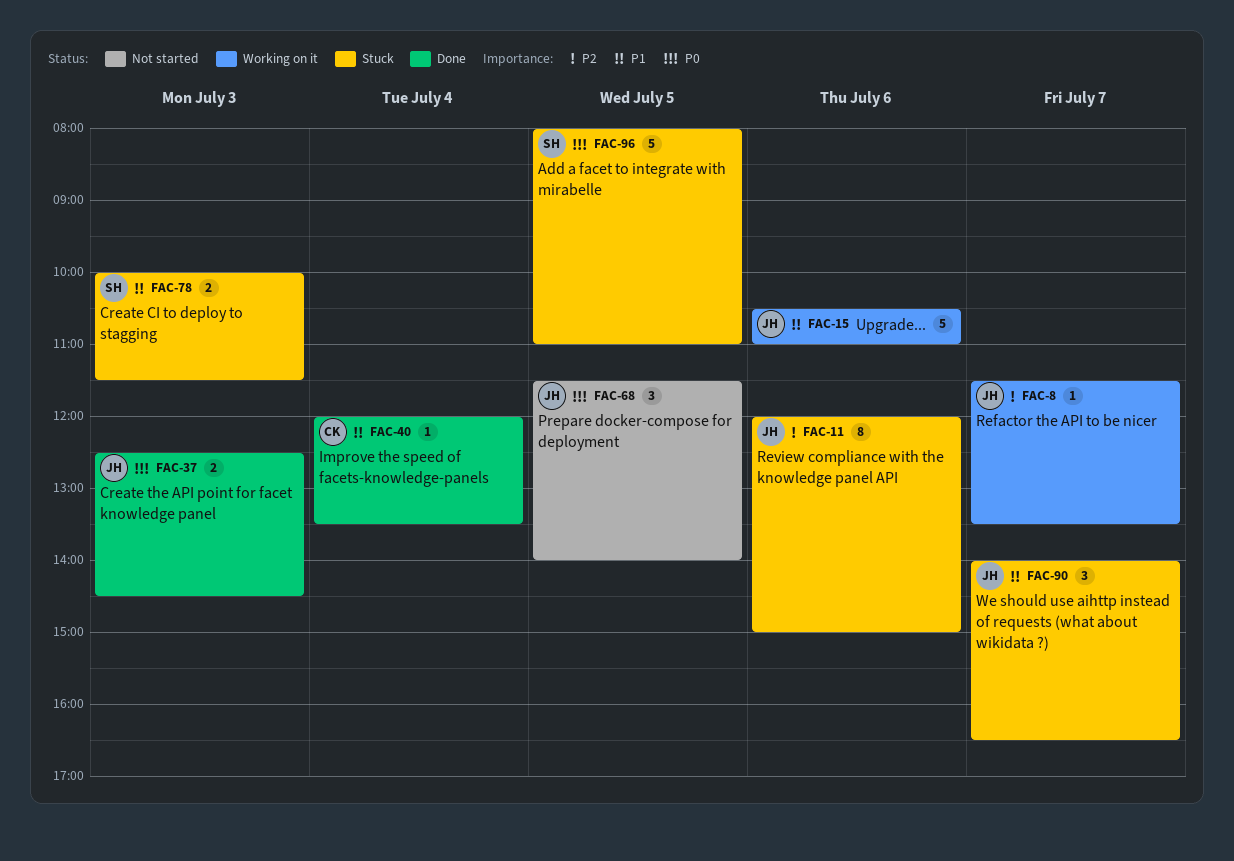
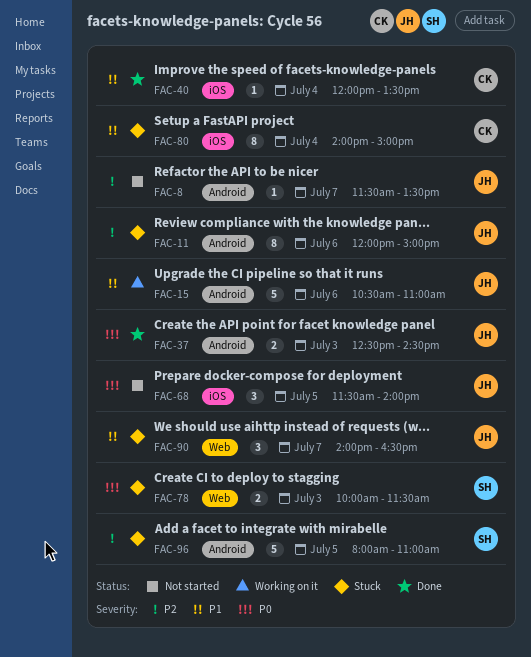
FAC-8, status: Working on it -> Not started
FAC-78, priority: P1 -> P0
FAC-80: none -> present
FAC-96, priority: P0 -> P2

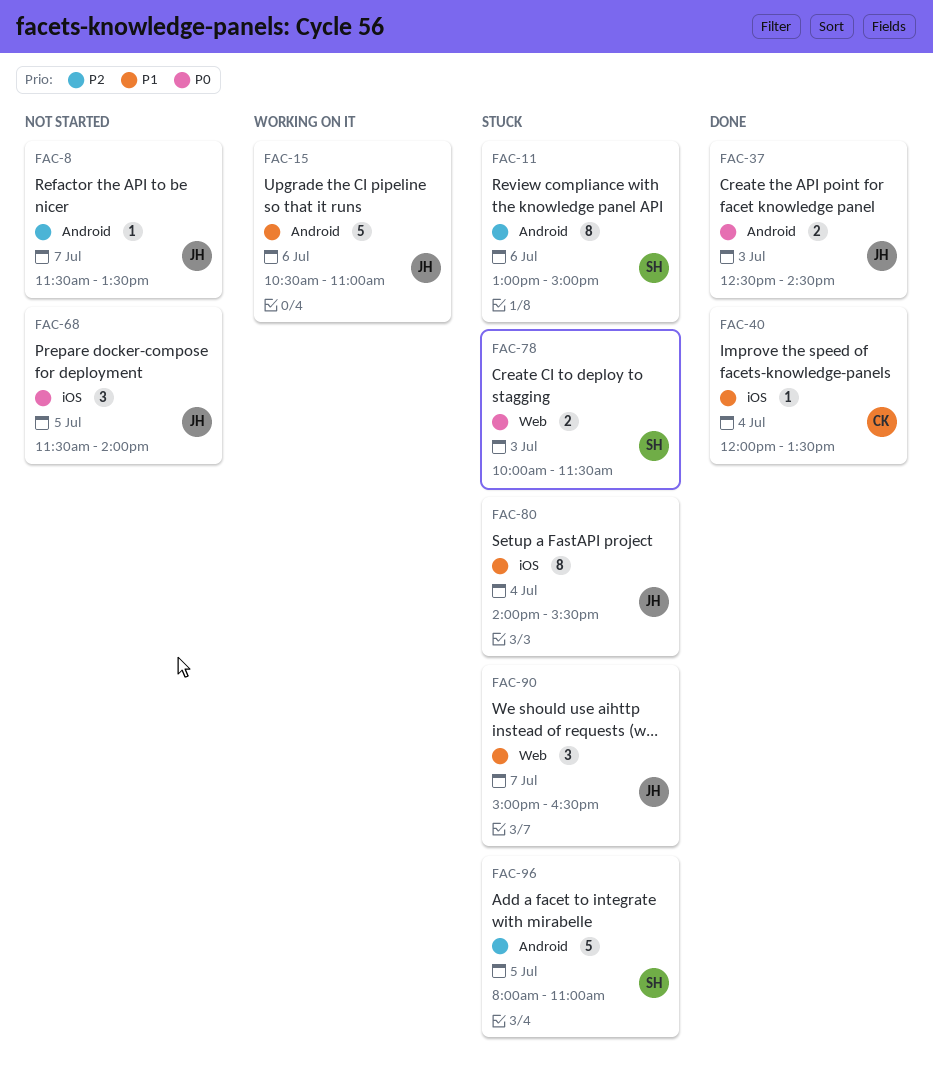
FAC-11, owner: JH -> SH
FAC-11, begins: 12:00 -> 13:00
FAC-80, owner: CK -> JH
FAC-80, ends: 15:00 -> 15:30
FAC-90, begins: 14:00 -> 15:00

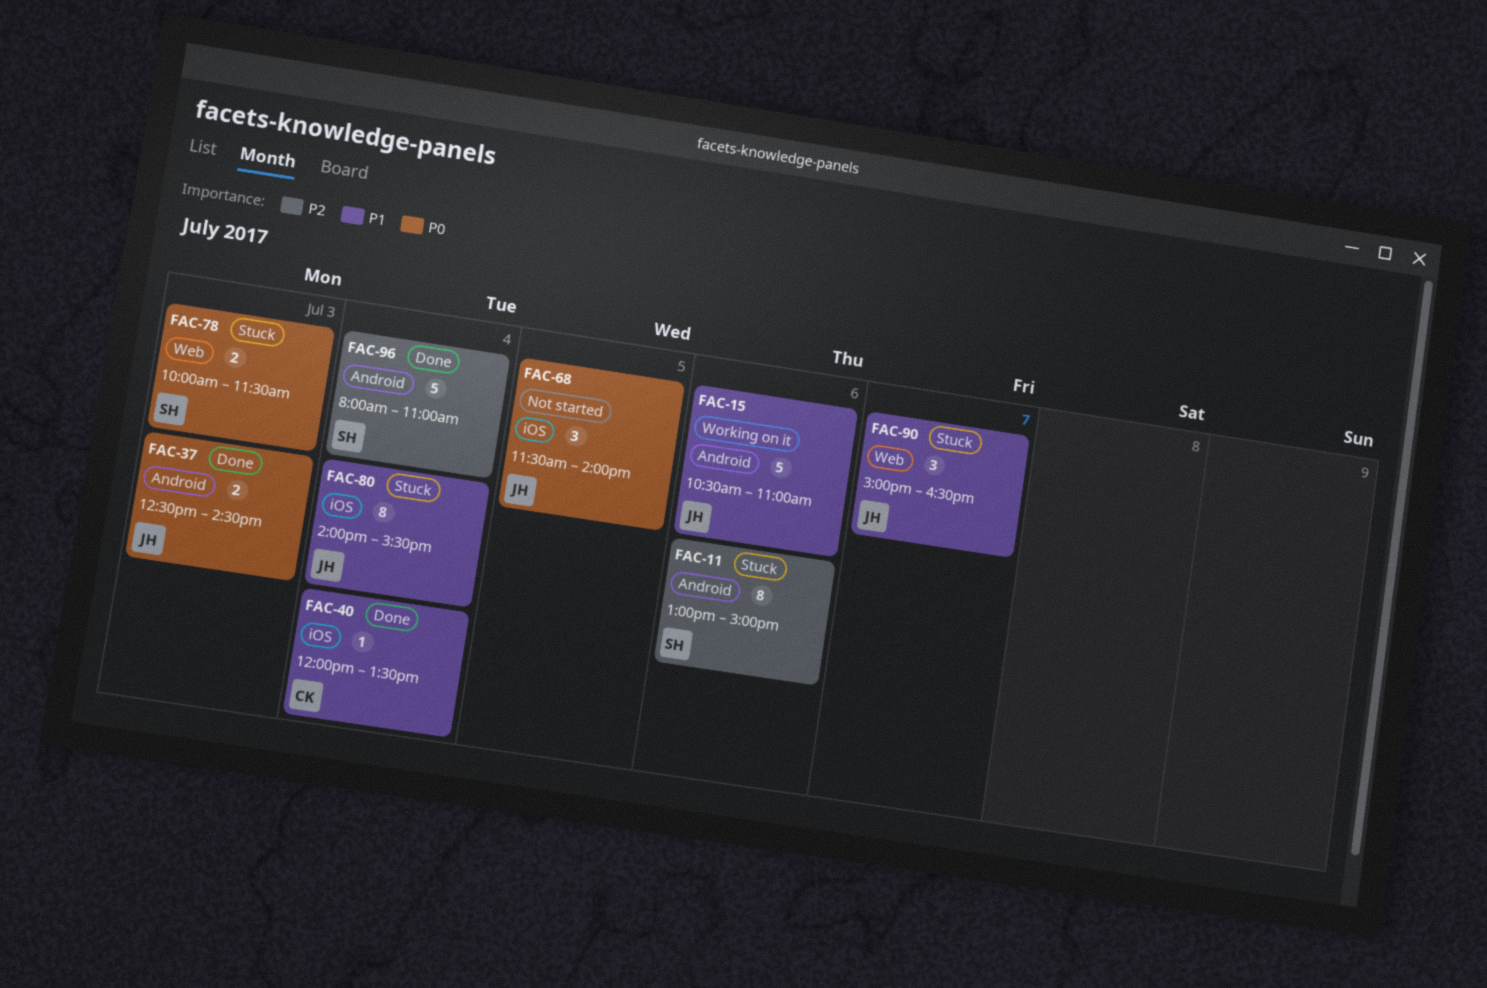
FAC-8: present -> none
FAC-96, status: Stuck -> Done
FAC-96, day: Jul 5 -> Jul 4

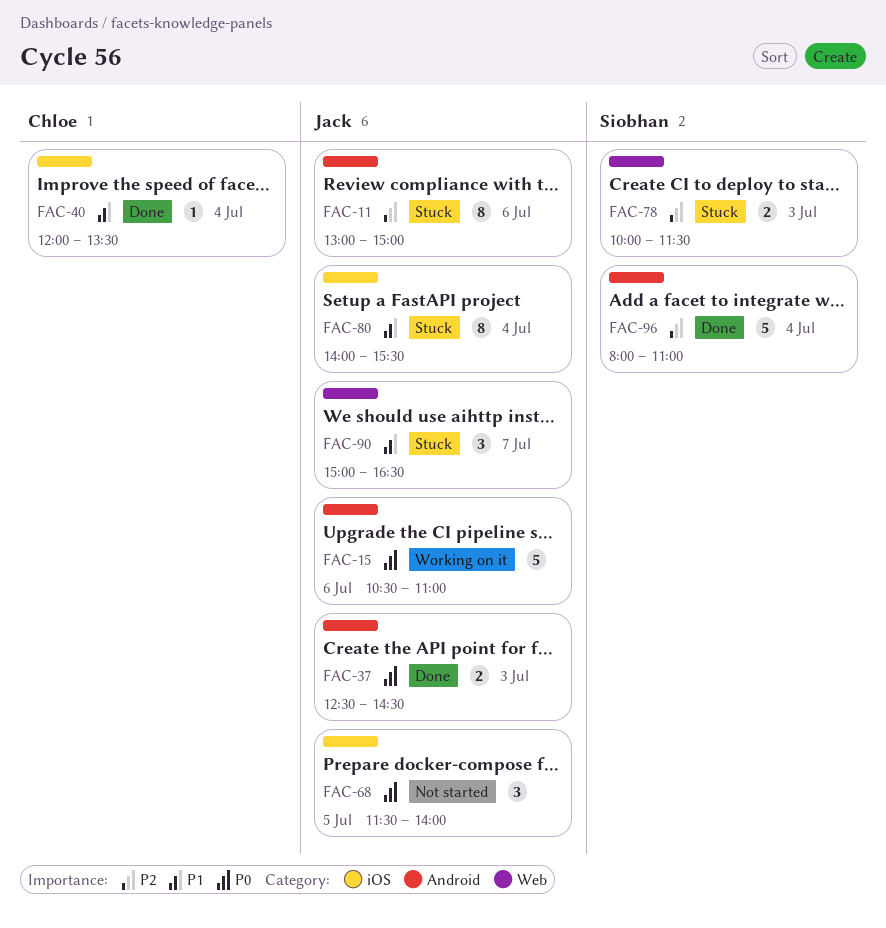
FAC-11, owner: Siobhan -> Jack
FAC-15, priority: P1 -> P0
FAC-78, priority: P0 -> P2

